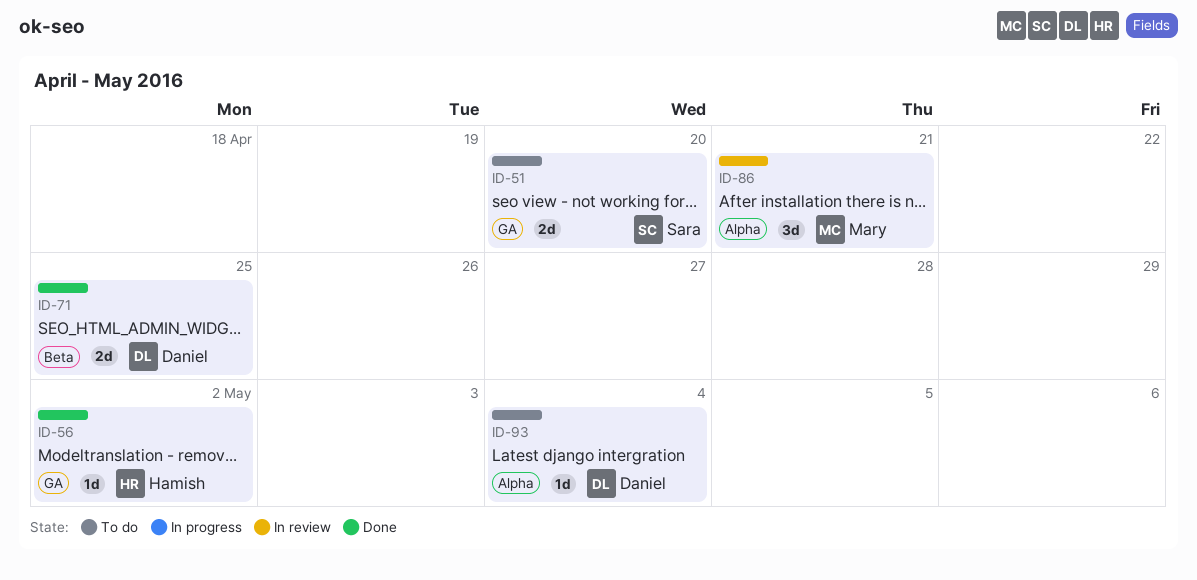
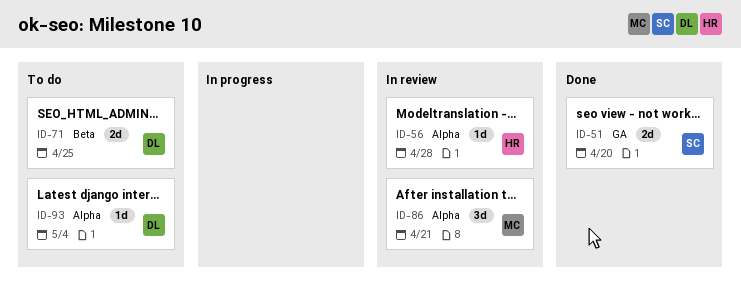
ID-51, status: To do -> Done
ID-56, status: Done -> In review
ID-56, label: GA -> Alpha
ID-56, due: May 2 -> Apr 28
ID-71, status: Done -> To do

